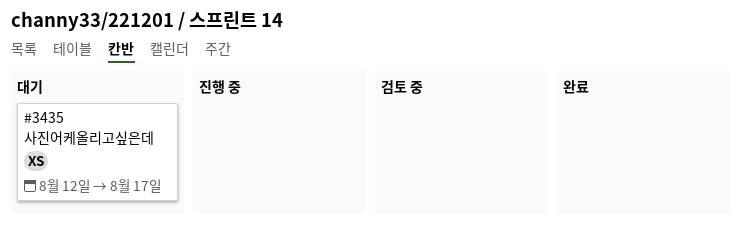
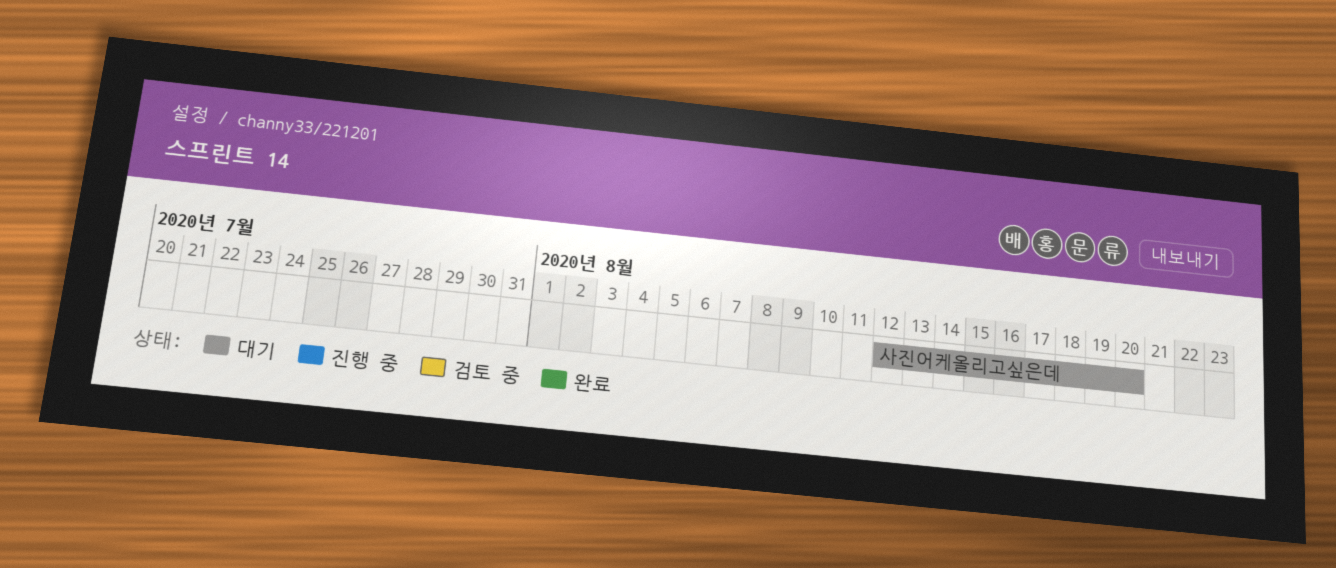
사진어케올리고싶은데, due: Aug 17 -> Aug 20

